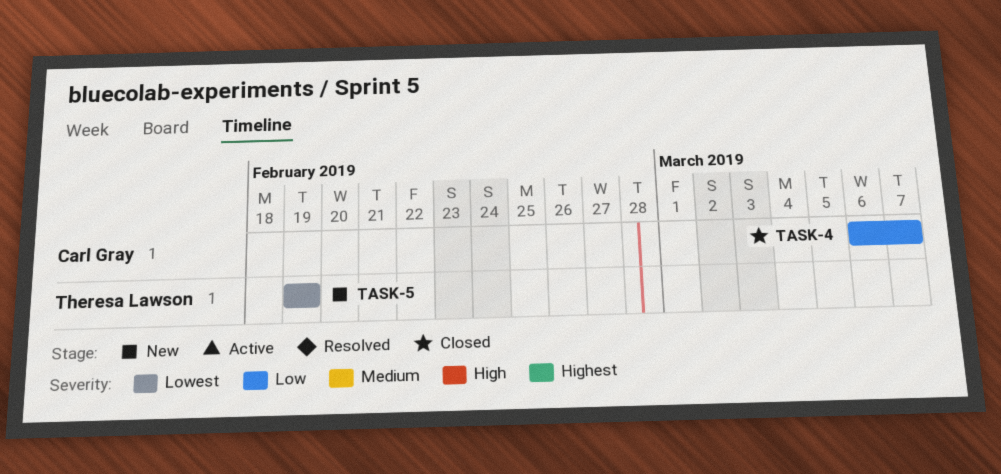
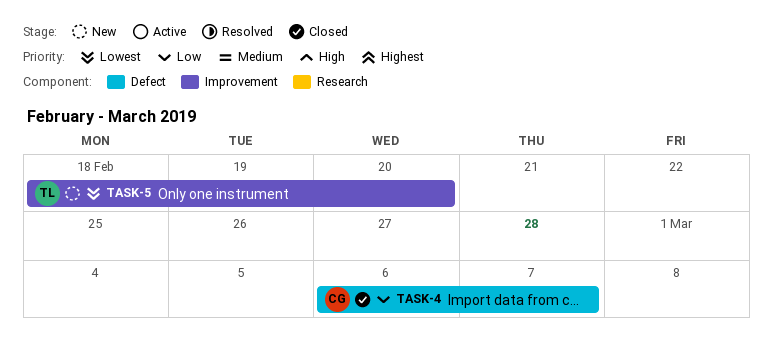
TASK-5, start: Feb 19 -> Feb 18
TASK-5, due: Feb 19 -> Feb 20

